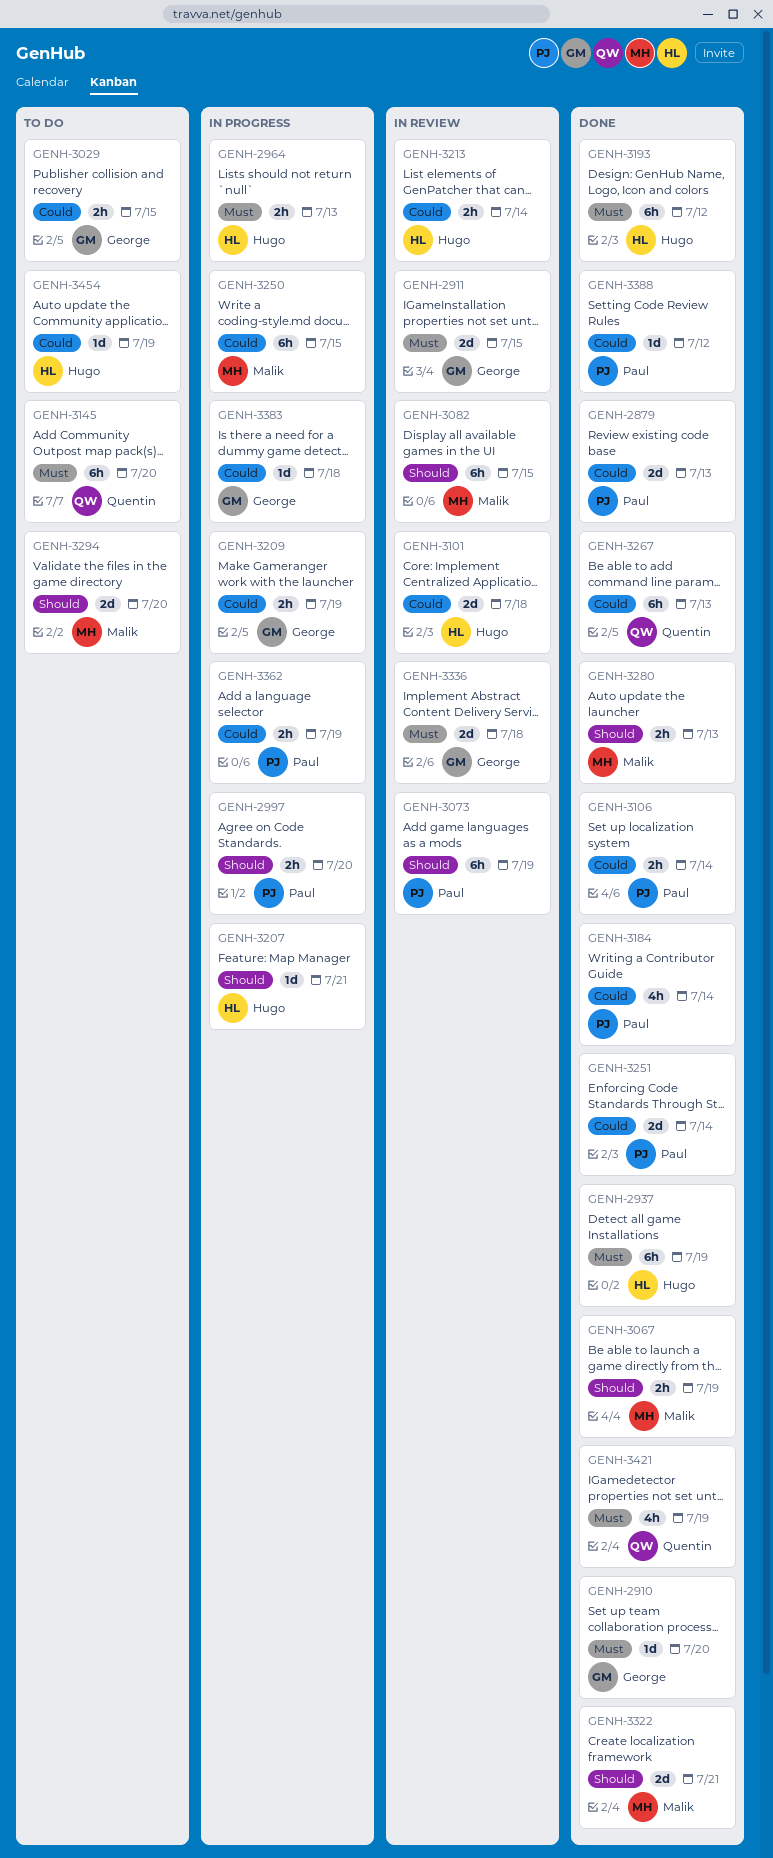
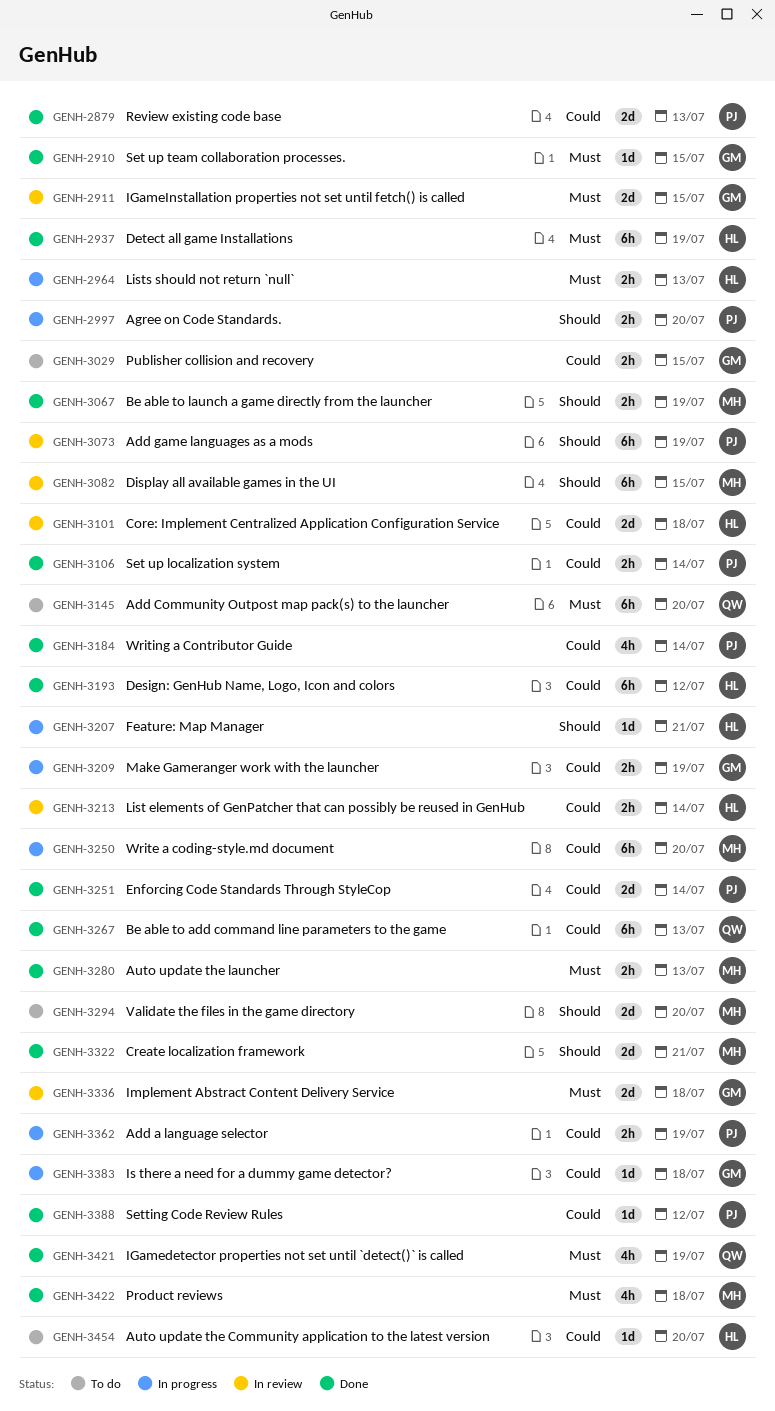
GENH-2910, due: Jul 20 -> Jul 15
GENH-3193, priority: Must -> Could
GENH-3250, due: Jul 15 -> Jul 20
GENH-3280, priority: Should -> Must
GENH-3422: none -> present
GENH-3454, due: Jul 19 -> Jul 20

